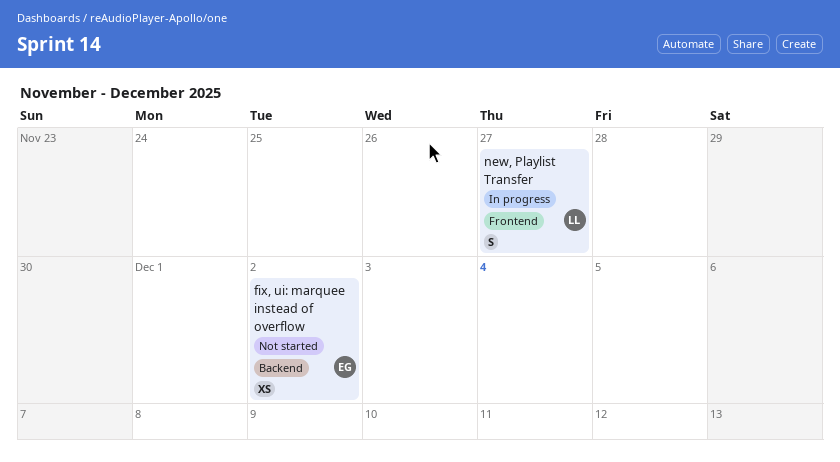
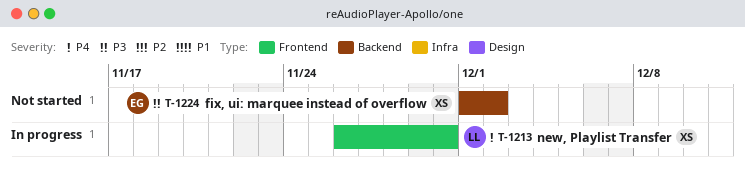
new, Playlist Transfer, estimate: S -> XS
new, Playlist Transfer, due: Nov 27 -> Nov 30

